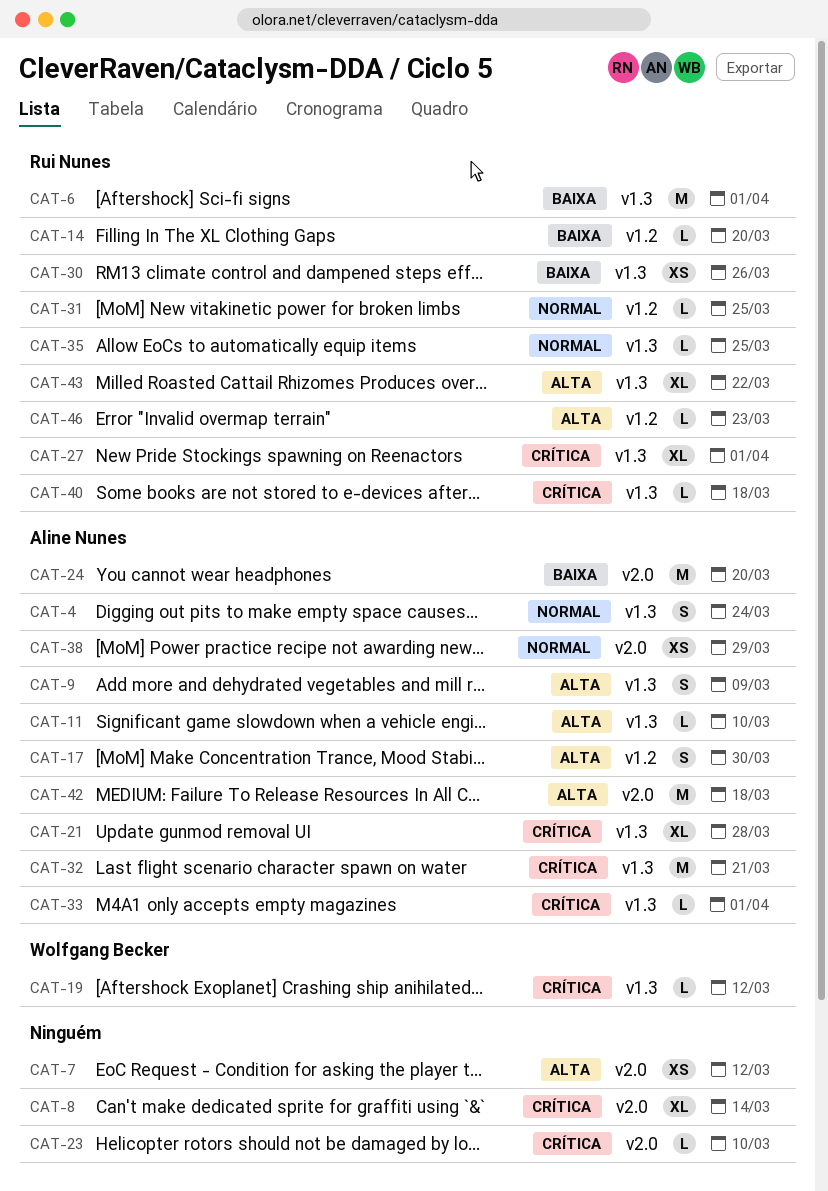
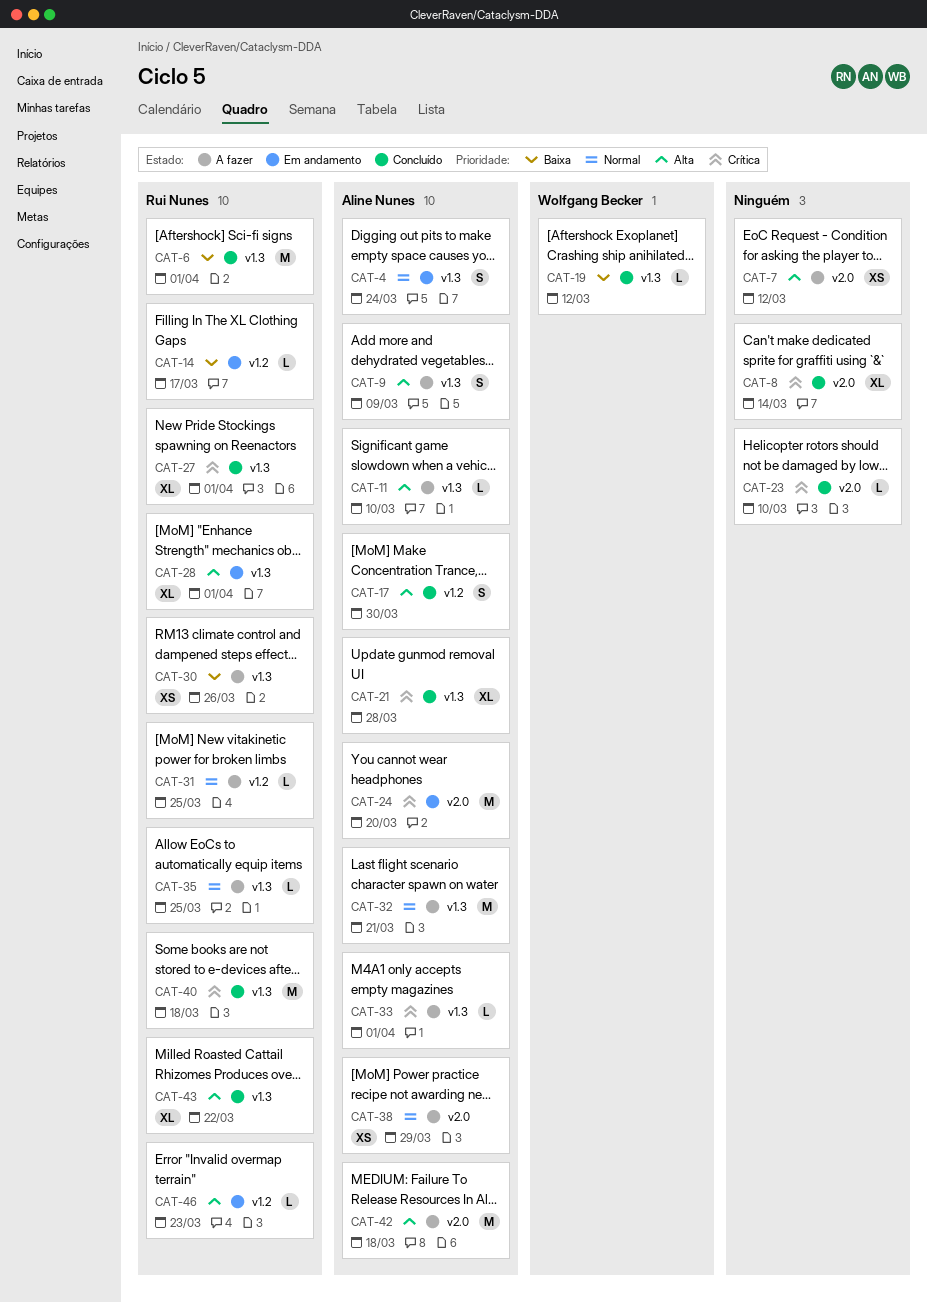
CAT-14, due: Mar 20 -> Mar 17
CAT-19, priority: Crítica -> Baixa
CAT-24, priority: Baixa -> Crítica
CAT-28: none -> present
CAT-32, priority: Crítica -> Normal
CAT-40, estimate: L -> M

